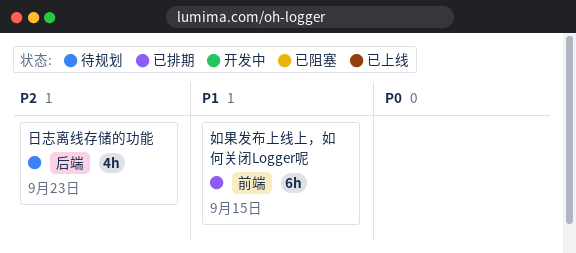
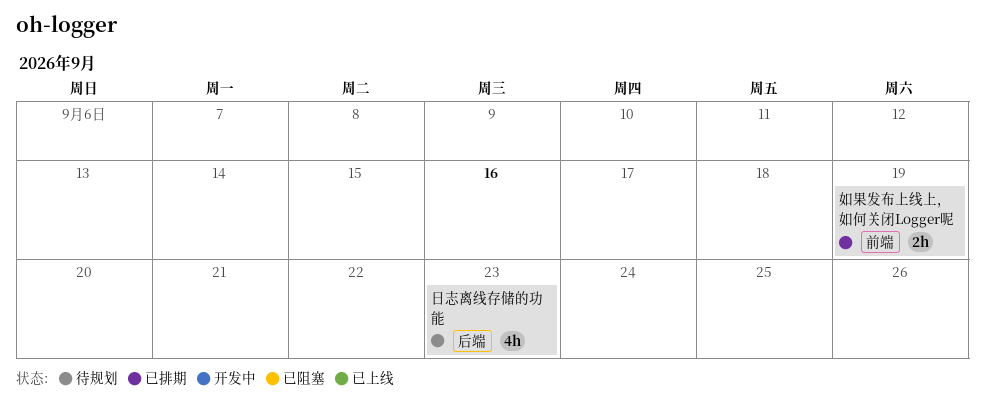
如果发布上线上，如何关闭Logger呢, estimate: 6h -> 2h
如果发布上线上，如何关闭Logger呢, due: Sep 15 -> Sep 19

